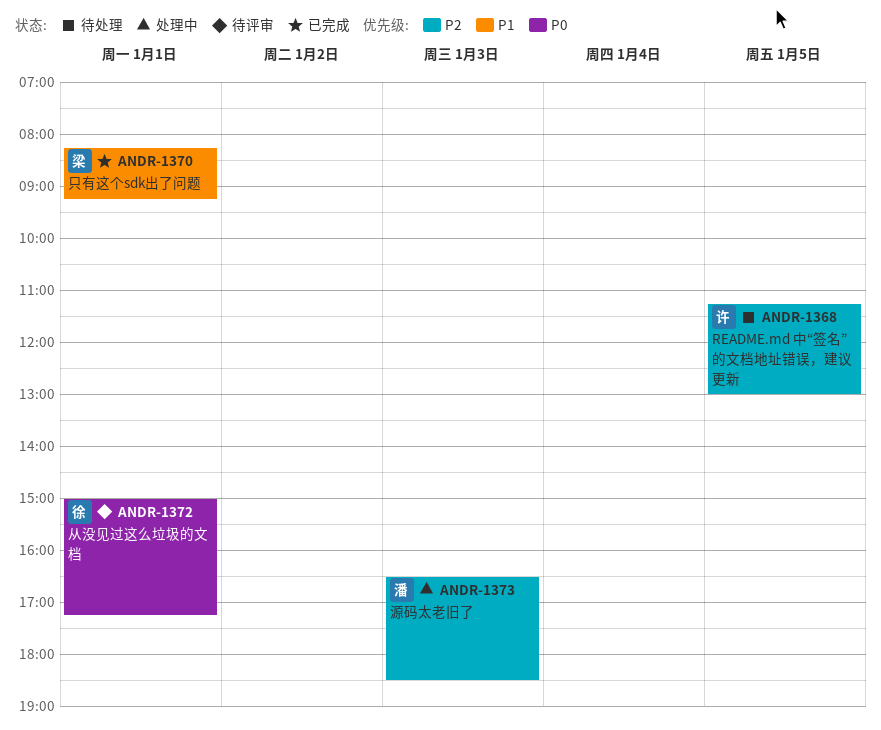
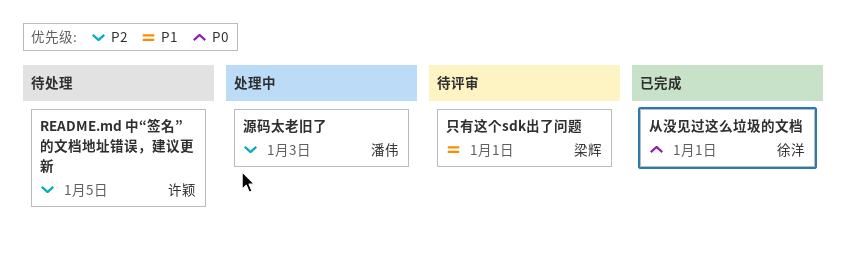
从没见过这么垃圾的文档, status: 待评审 -> 已完成
只有这个sdk出了问题, status: 已完成 -> 待评审

